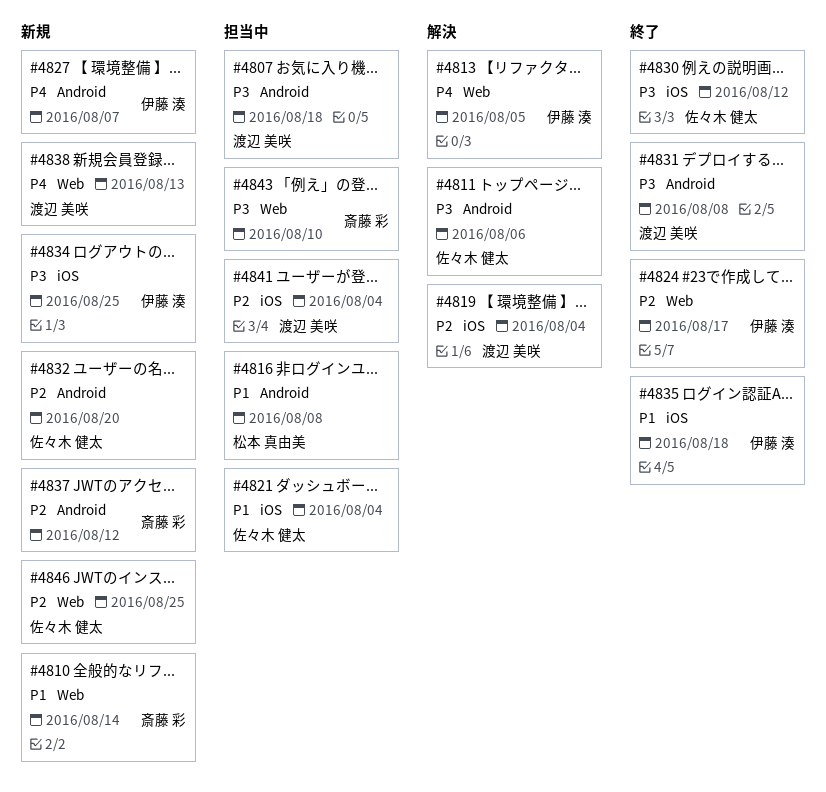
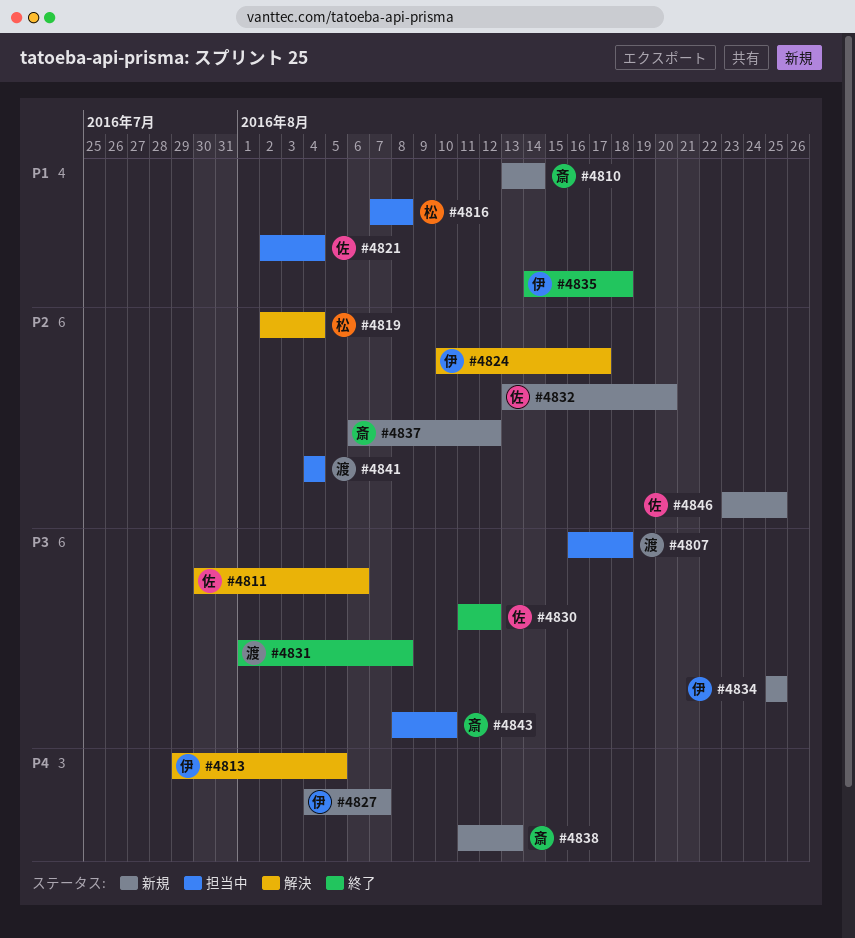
#4819, owner: 渡辺 美咲 -> 松本 真由美
#4824, status: 終了 -> 解決
#4838, owner: 渡辺 美咲 -> 斎藤 彩

